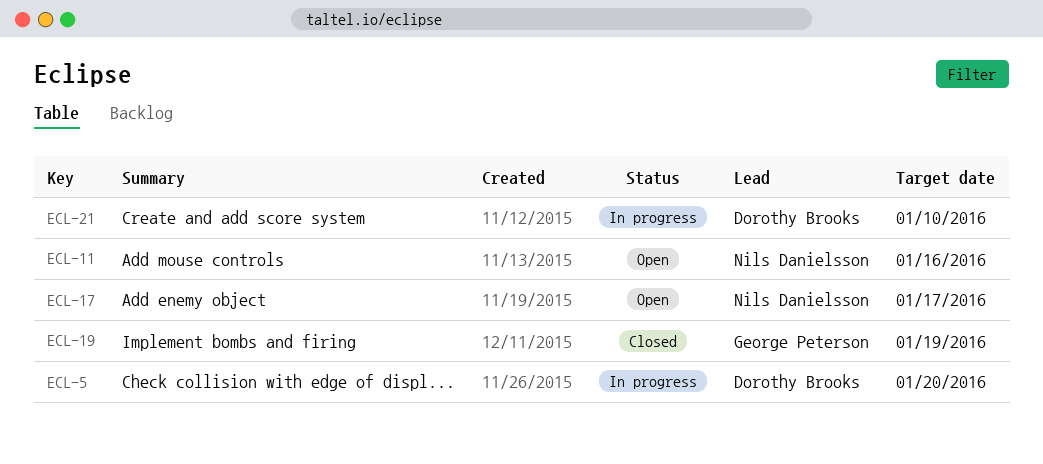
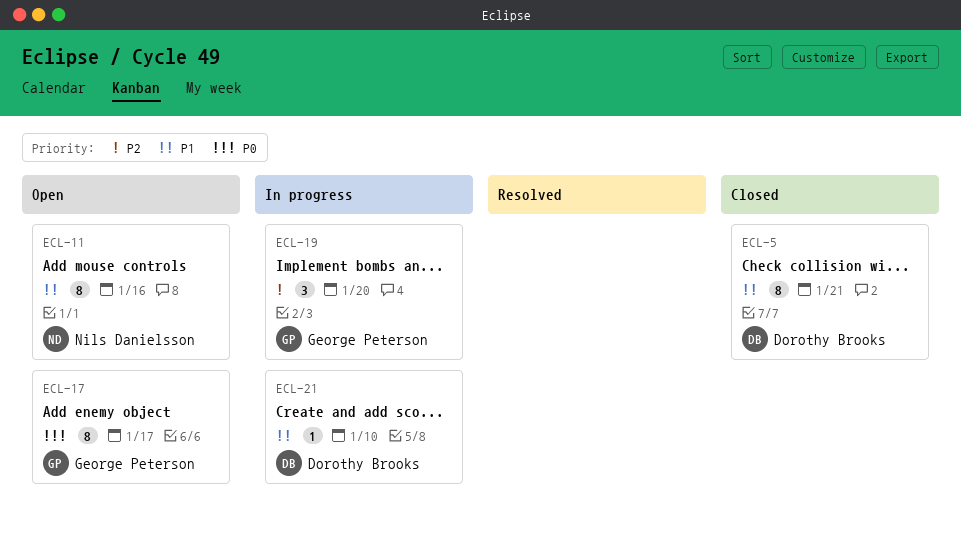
ECL-5, status: In progress -> Closed
ECL-5, due: Jan 20 -> Jan 21
ECL-17, owner: Nils Danielsson -> George Peterson
ECL-19, status: Closed -> In progress
ECL-19, due: Jan 19 -> Jan 20

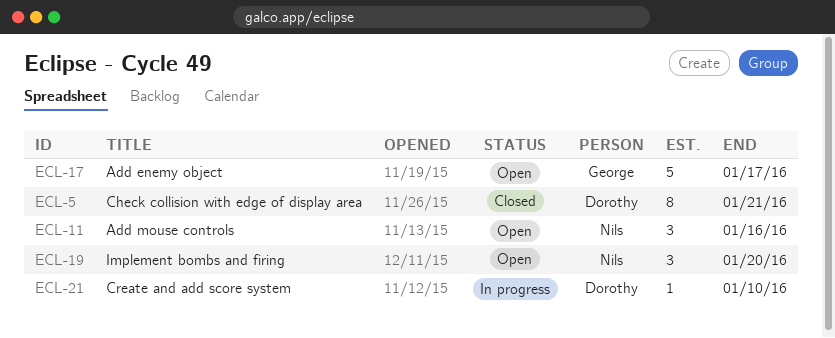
ECL-11, estimate: 8 -> 3
ECL-17, estimate: 8 -> 5
ECL-19, status: In progress -> Open
ECL-19, owner: George Peterson -> Nils Danielsson

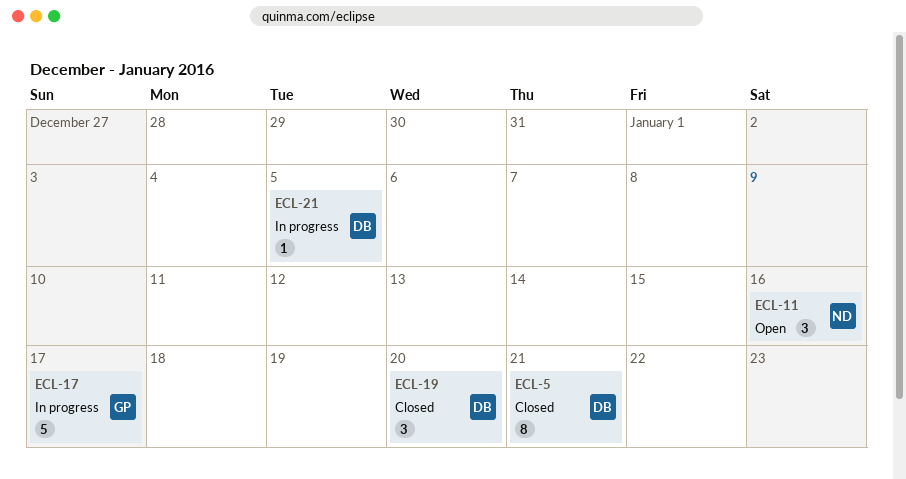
ECL-17, status: Open -> In progress
ECL-19, status: Open -> Closed
ECL-19, owner: Nils -> Dorothy
ECL-21, due: Jan 10 -> Jan 5

